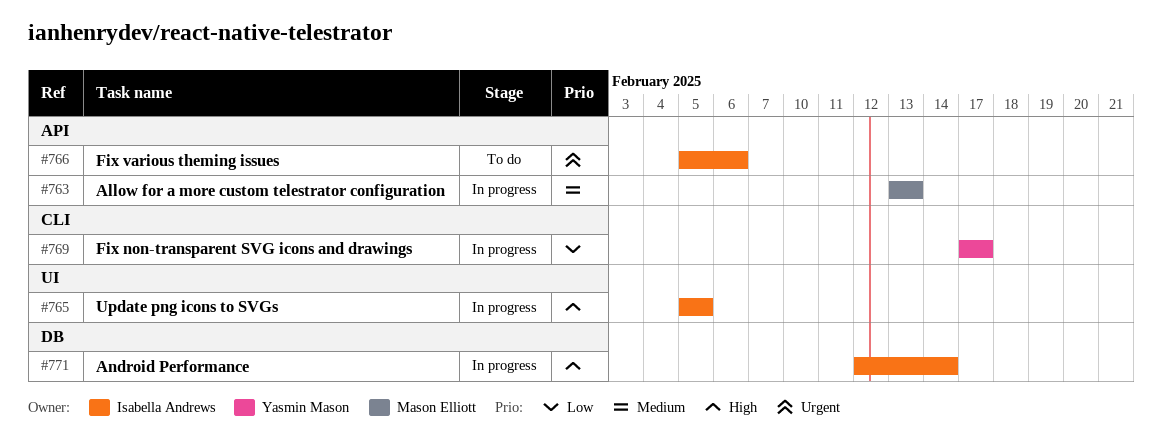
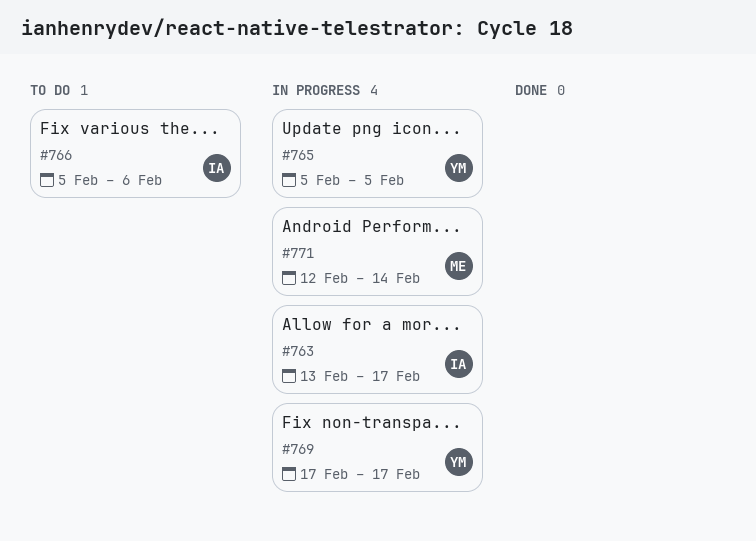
#763, owner: Mason Elliott -> Isabella Andrews
#763, due: Feb 13 -> Feb 17
#765, owner: Isabella Andrews -> Yasmin Mason
#771, owner: Isabella Andrews -> Mason Elliott

